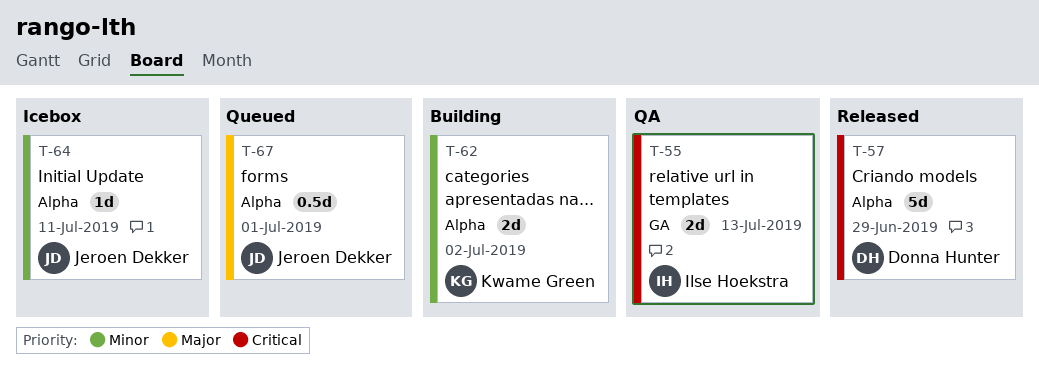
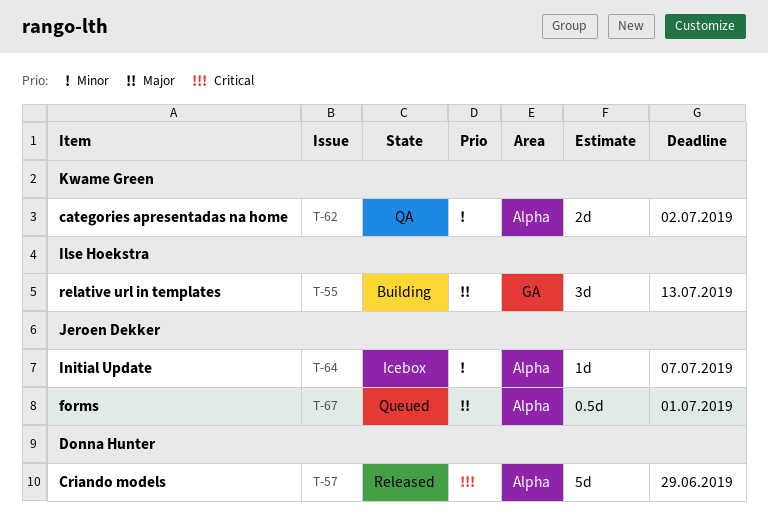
T-55, status: QA -> Building
T-55, priority: Critical -> Major
T-55, estimate: 2d -> 3d
T-62, status: Building -> QA
T-64, due: Jul 11 -> Jul 7

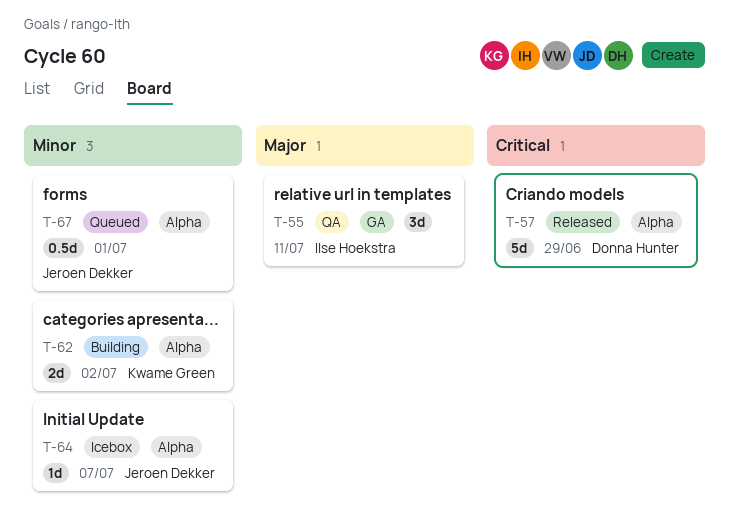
T-55, status: Building -> QA
T-55, due: Jul 13 -> Jul 11
T-62, status: QA -> Building
T-67, priority: Major -> Minor

